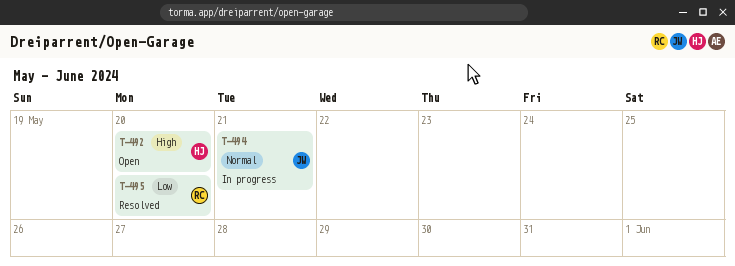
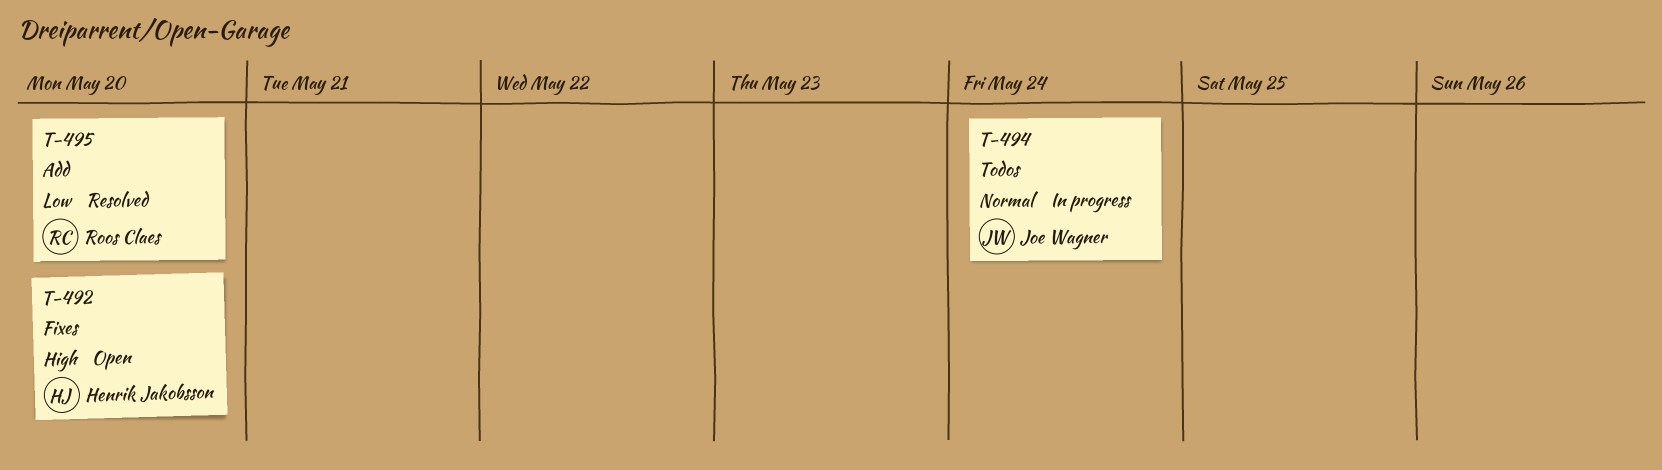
T-494, due: May 21 -> May 24

